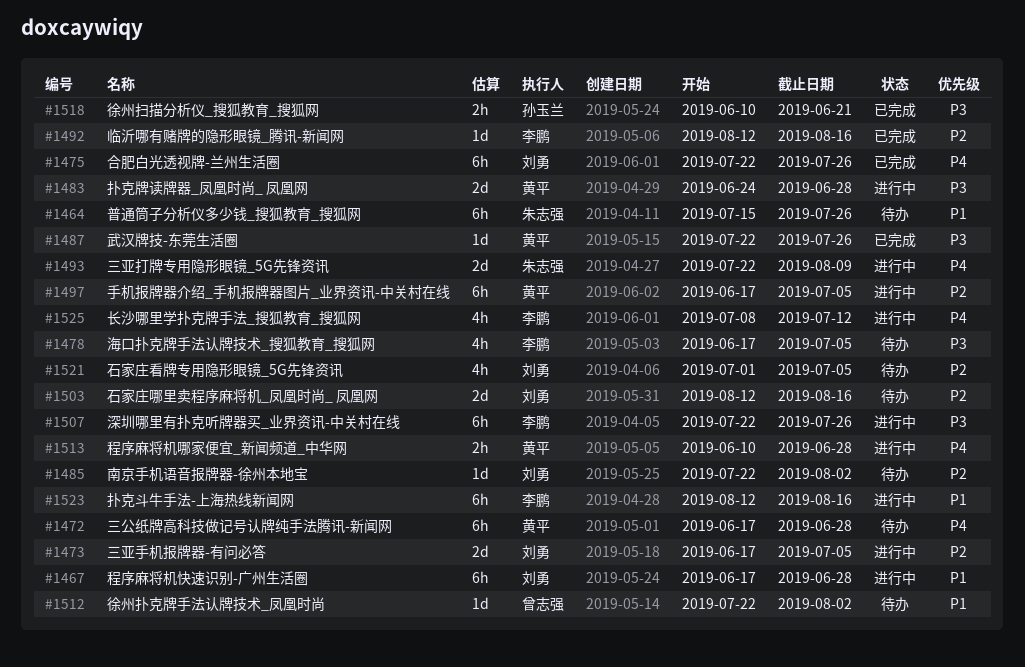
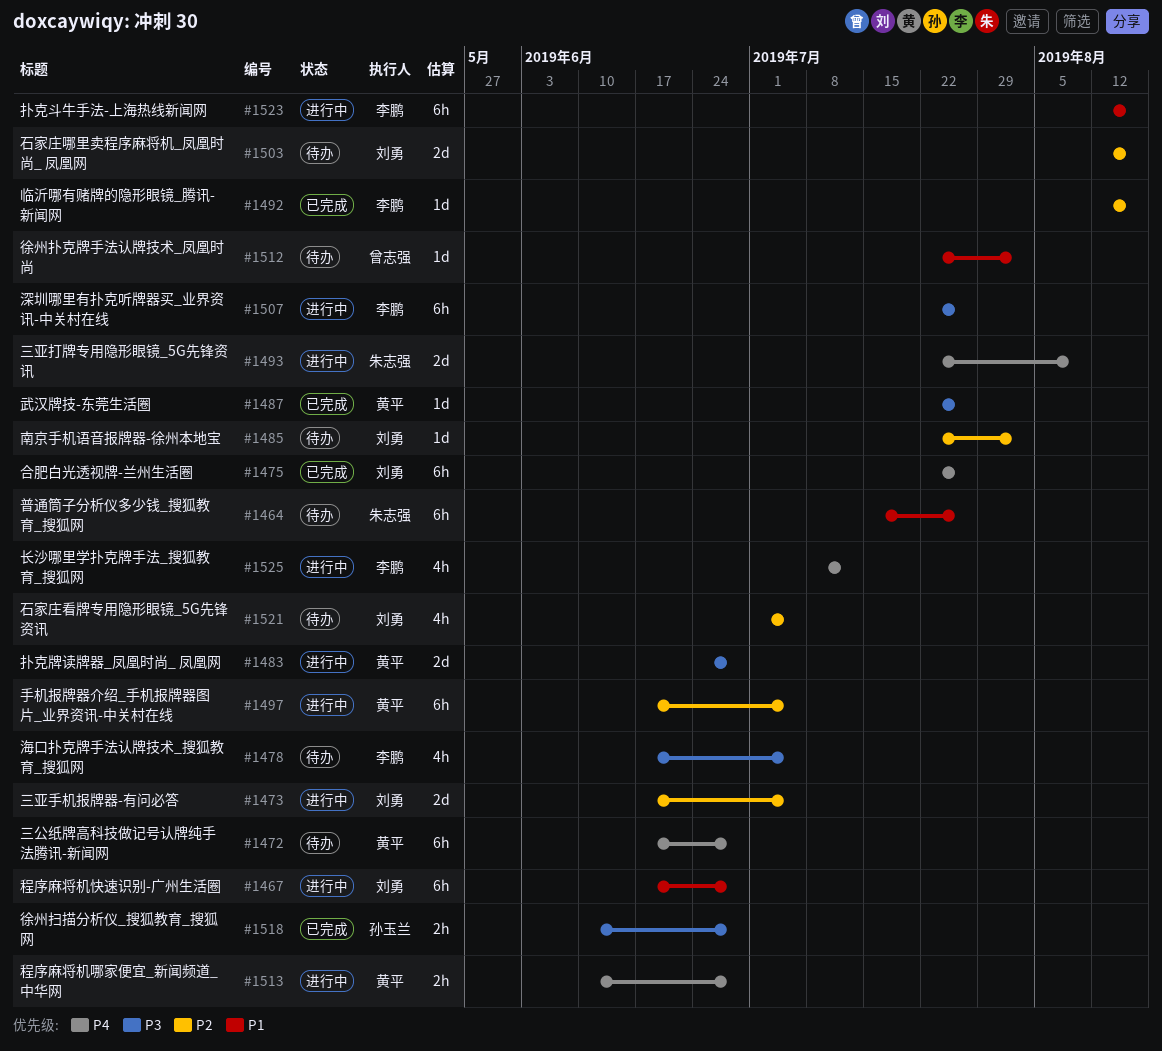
#1518, due: Jun 21 -> Jun 28

